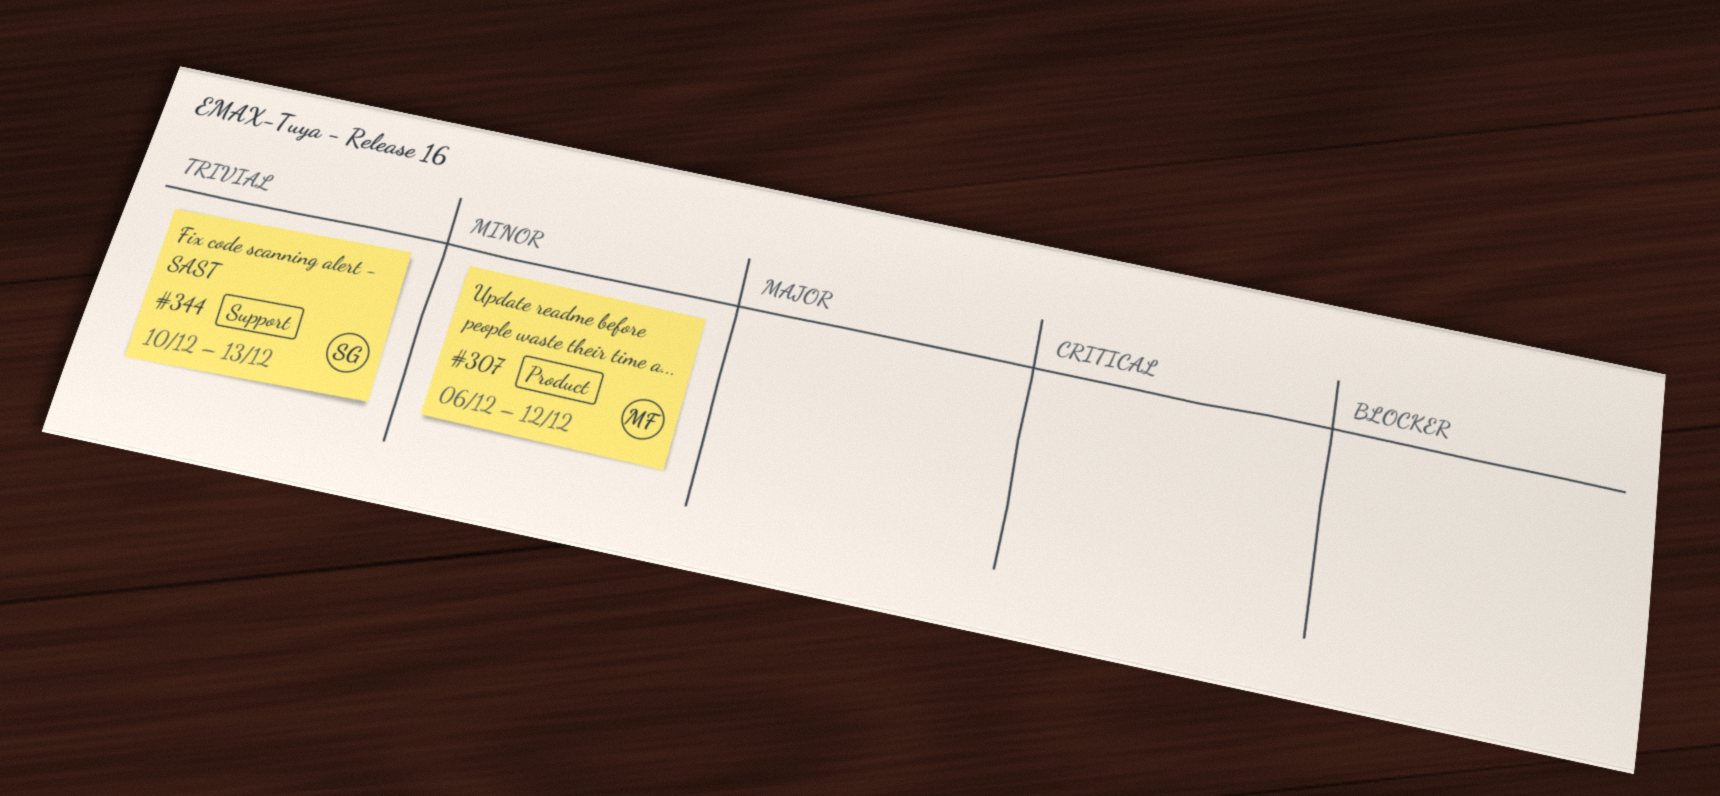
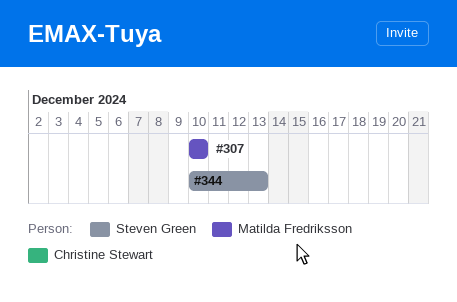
#307, start: Dec 6 -> Dec 10
#307, due: Dec 12 -> Dec 10

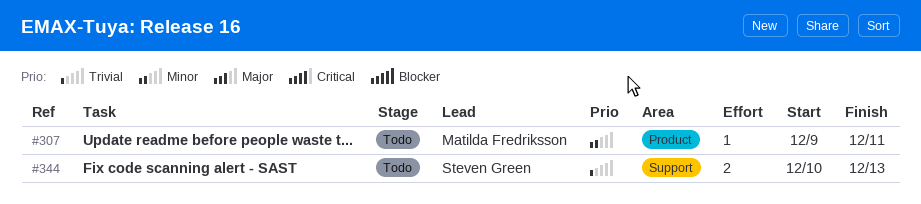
#307, start: Dec 10 -> Dec 9
#307, due: Dec 10 -> Dec 11

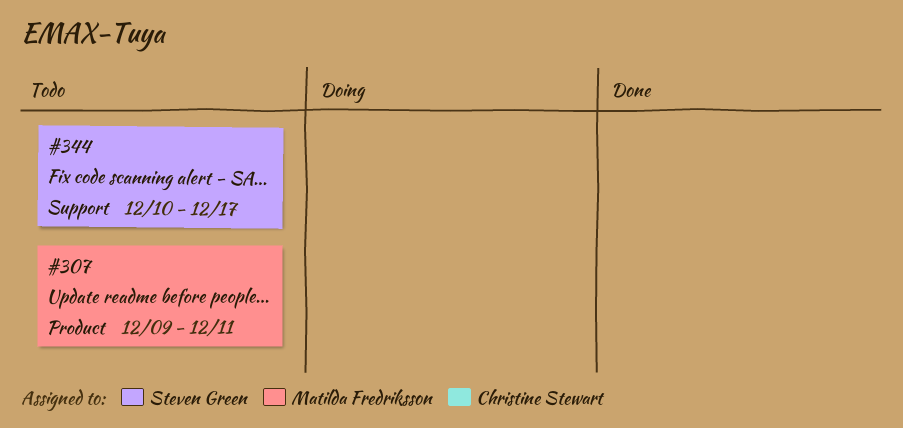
#344, due: Dec 13 -> Dec 17

